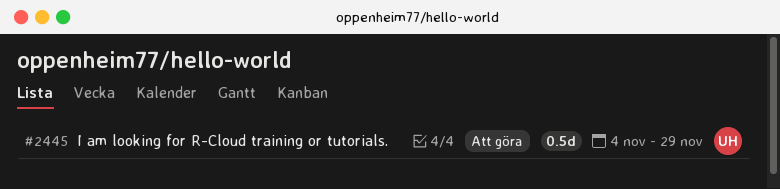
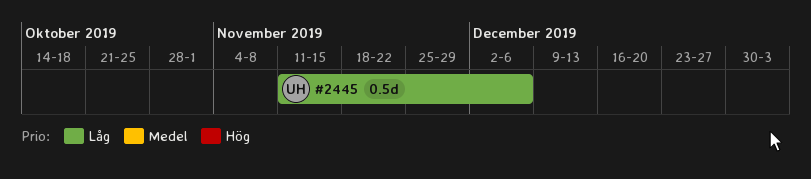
#2445, start: Nov 4 -> Nov 11
#2445, due: Nov 29 -> Dec 6

